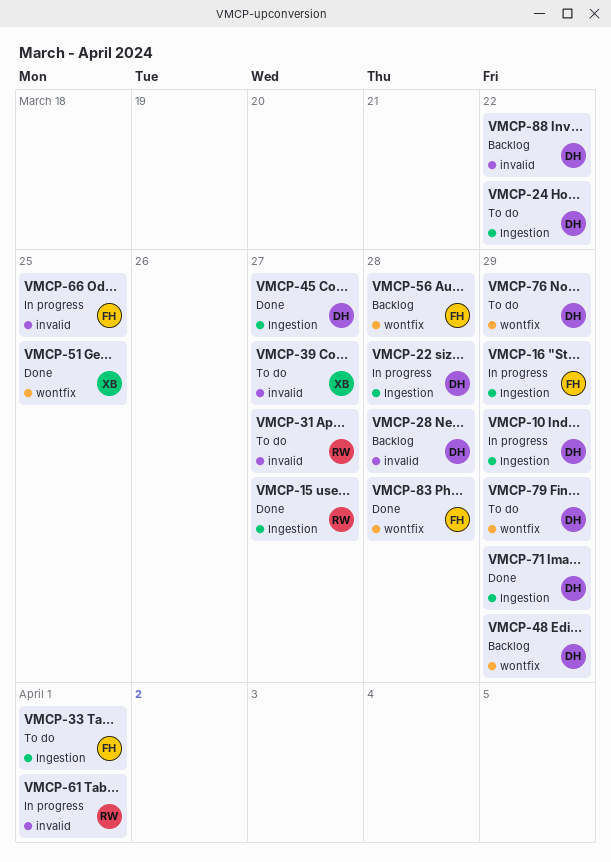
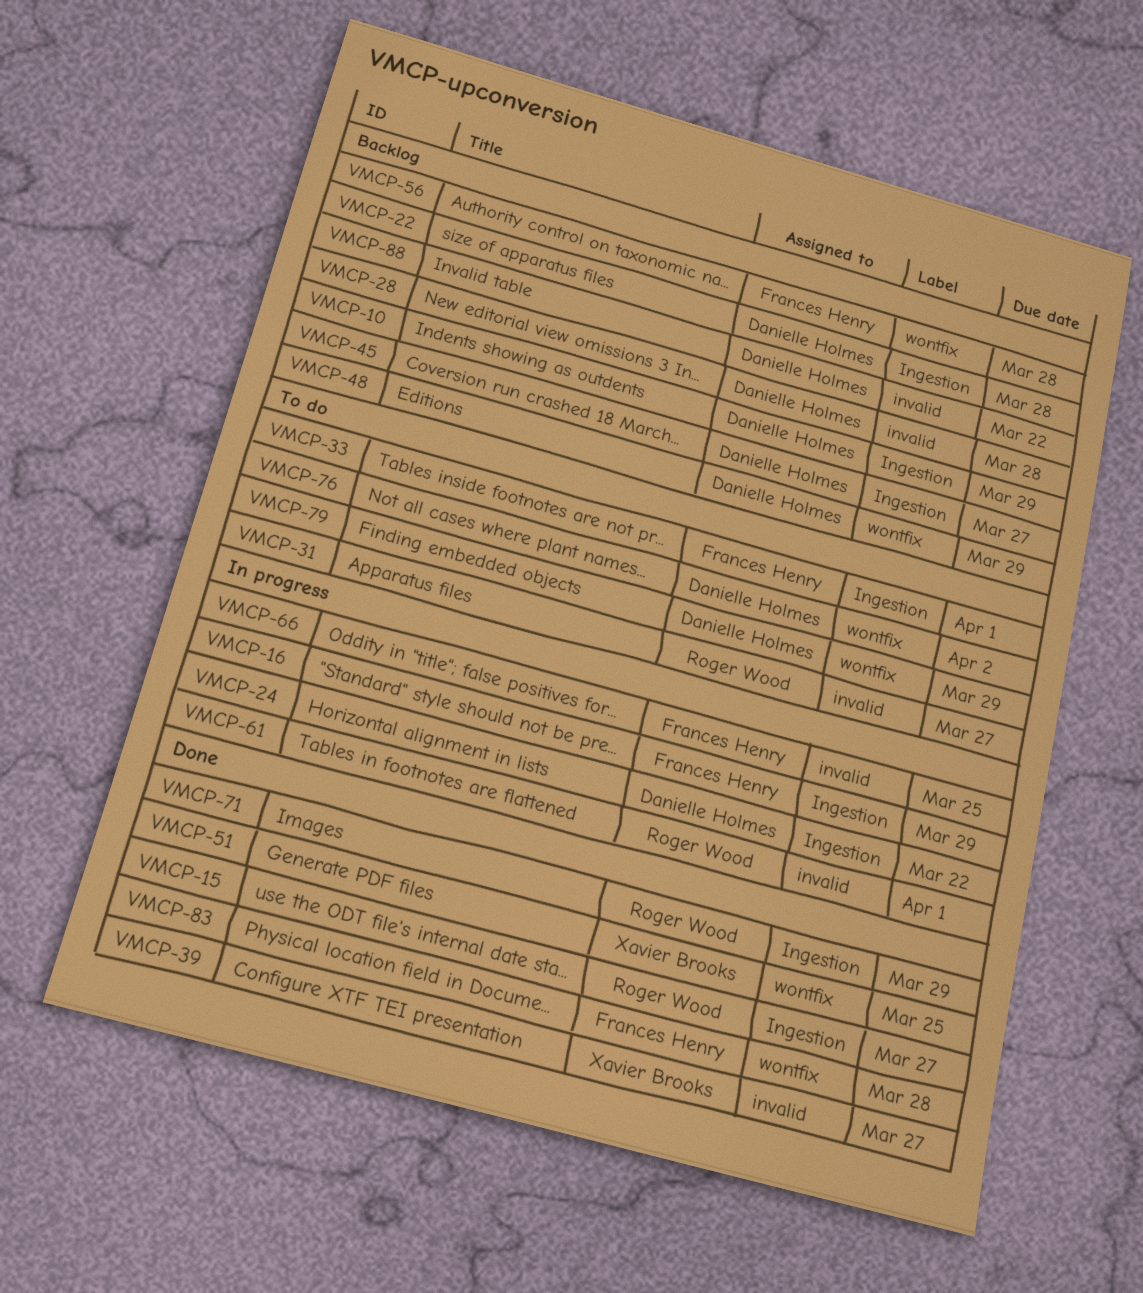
VMCP-10, status: In progress -> Backlog
VMCP-22, status: In progress -> Backlog
VMCP-24, status: To do -> In progress
VMCP-39, status: To do -> Done
VMCP-45, status: Done -> Backlog
VMCP-71, owner: Danielle Holmes -> Roger Wood
VMCP-76, due: Mar 29 -> Apr 2

